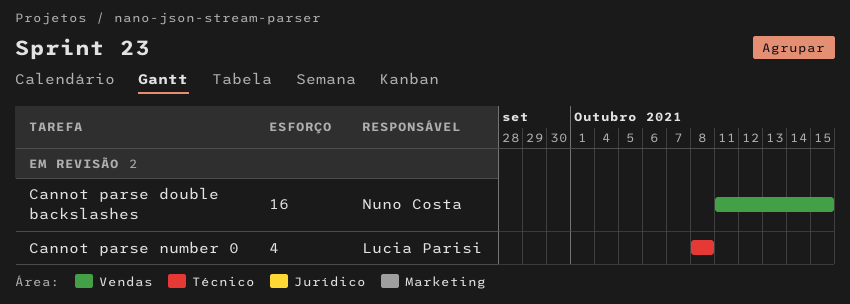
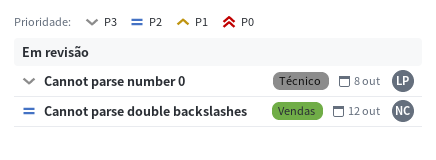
Cannot parse double backslashes, due: Oct 15 -> Oct 12

